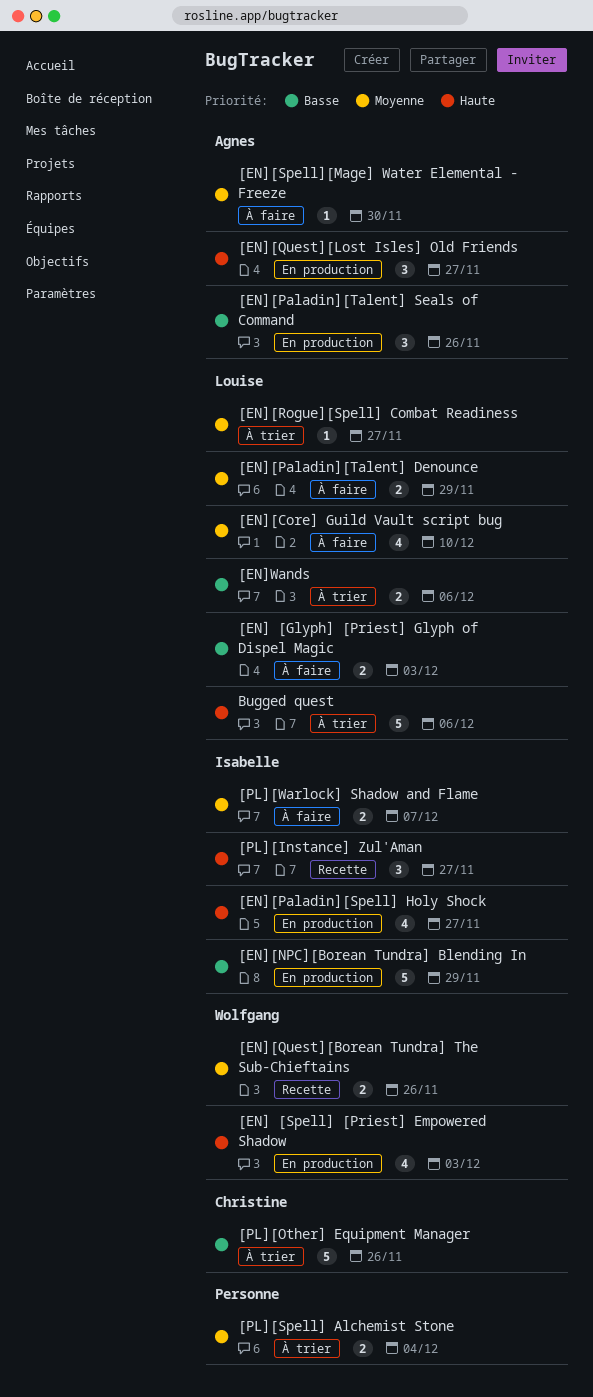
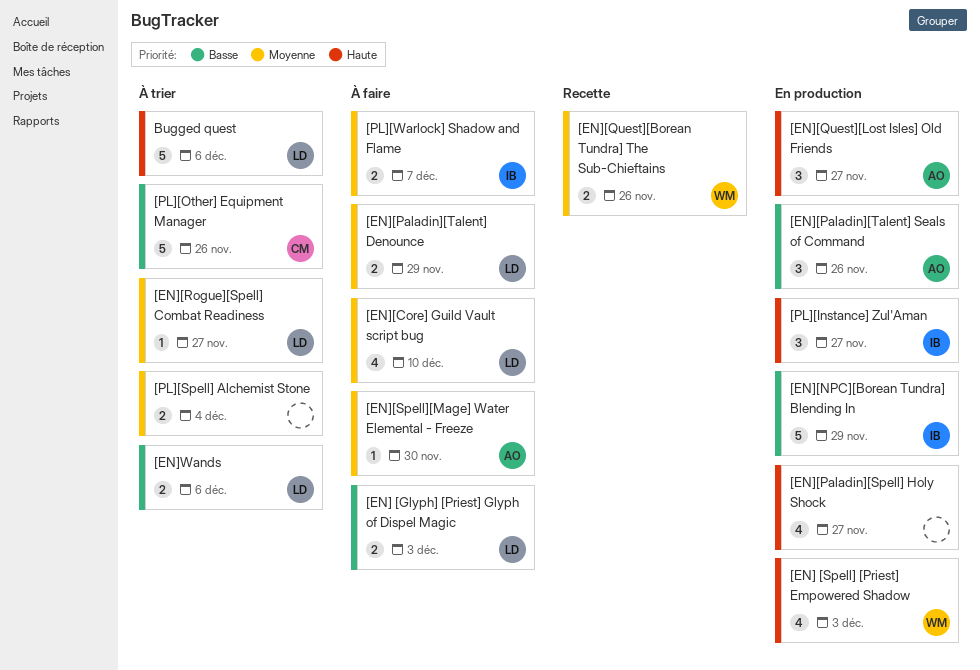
[EN][Paladin][Spell] Holy Shock, owner: Isabelle -> none
[PL][Instance] Zul'Aman, status: Recette -> En production

